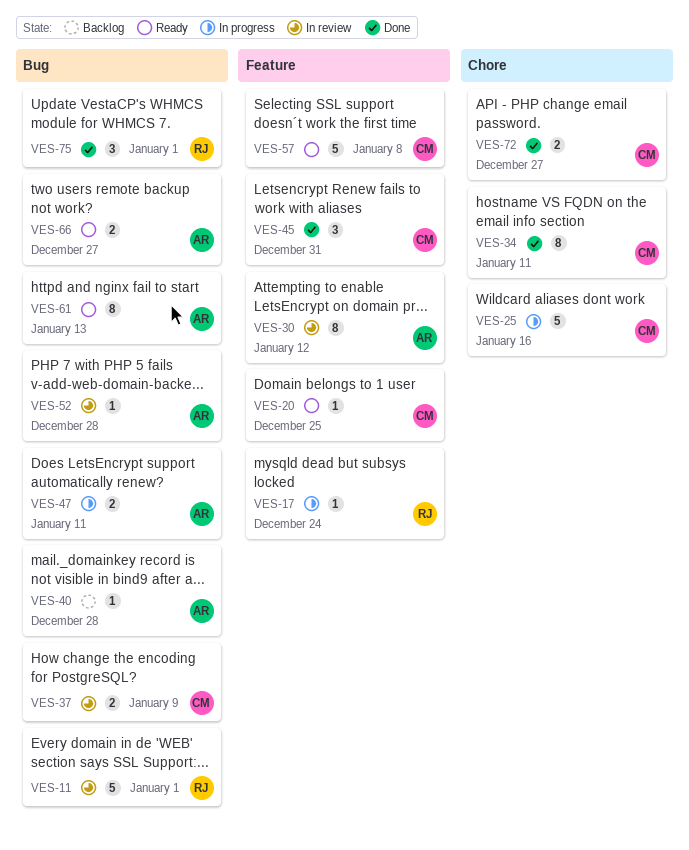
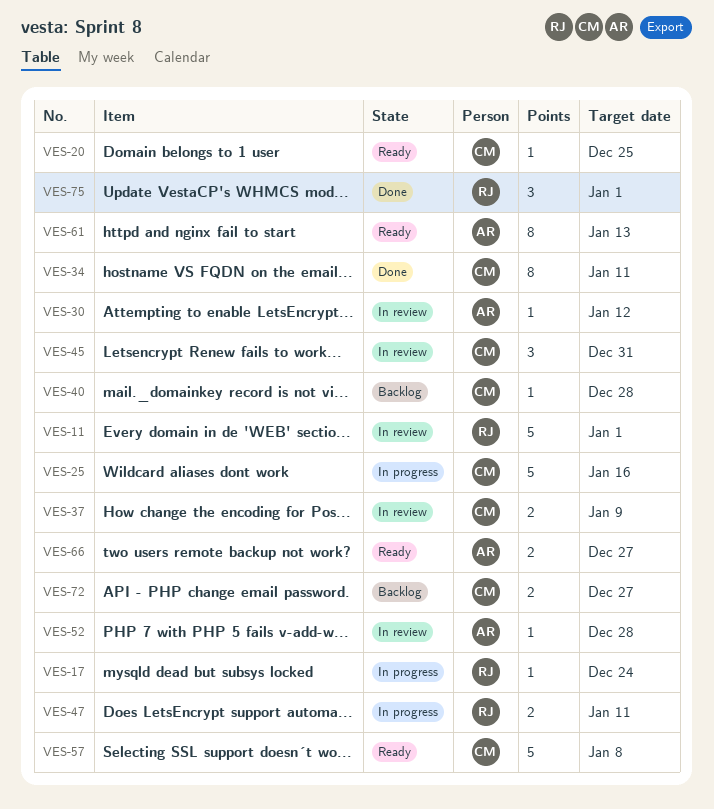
VES-30, estimate: 8 -> 1
VES-40, owner: AR -> CM
VES-45, status: Done -> In review
VES-47, owner: AR -> RJ
VES-72, status: Done -> Backlog

